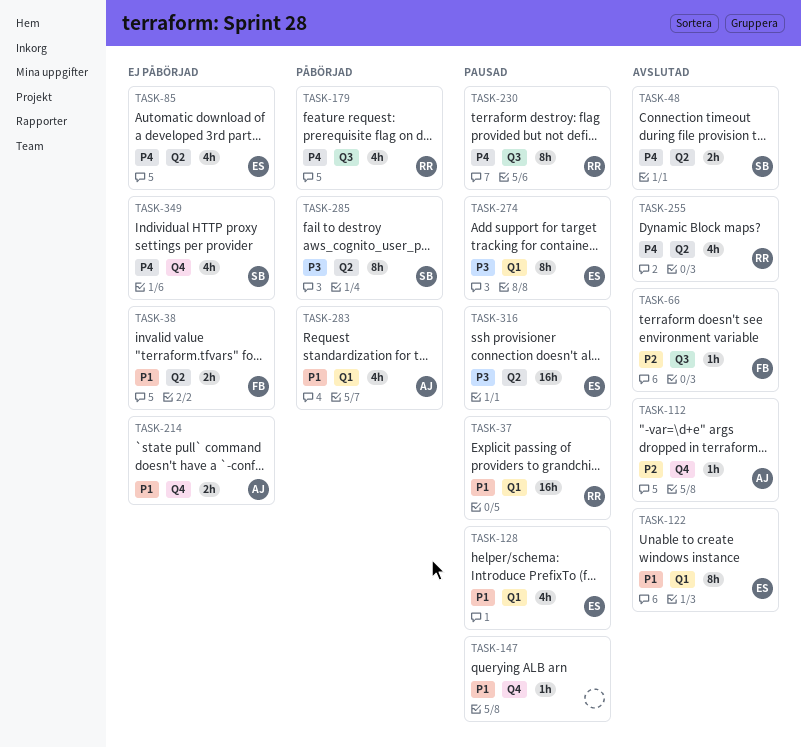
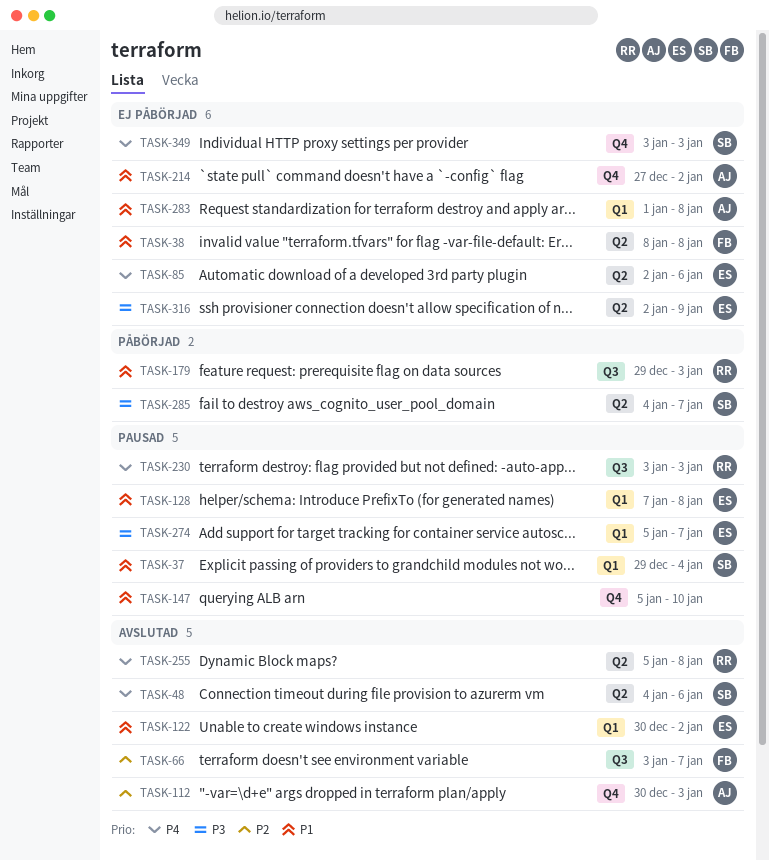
TASK-37, owner: RR -> SB
TASK-179, priority: P4 -> P1
TASK-283, status: Påbörjad -> Ej påbörjad
TASK-316, status: Pausad -> Ej påbörjad

